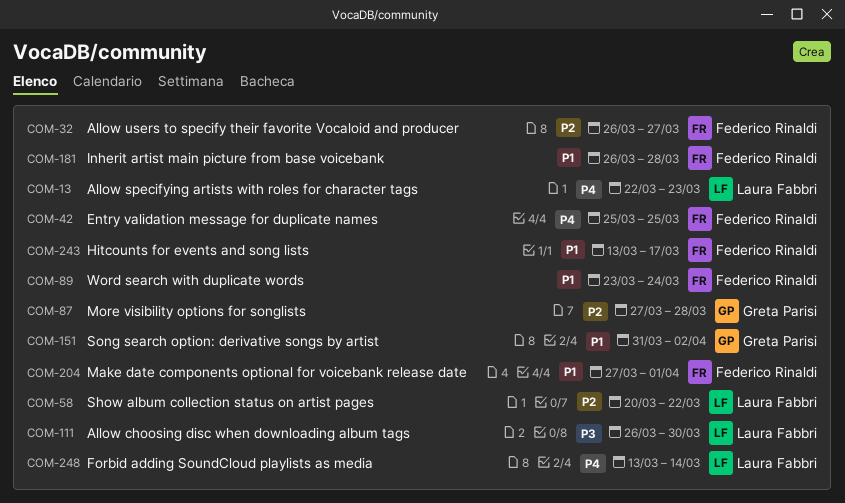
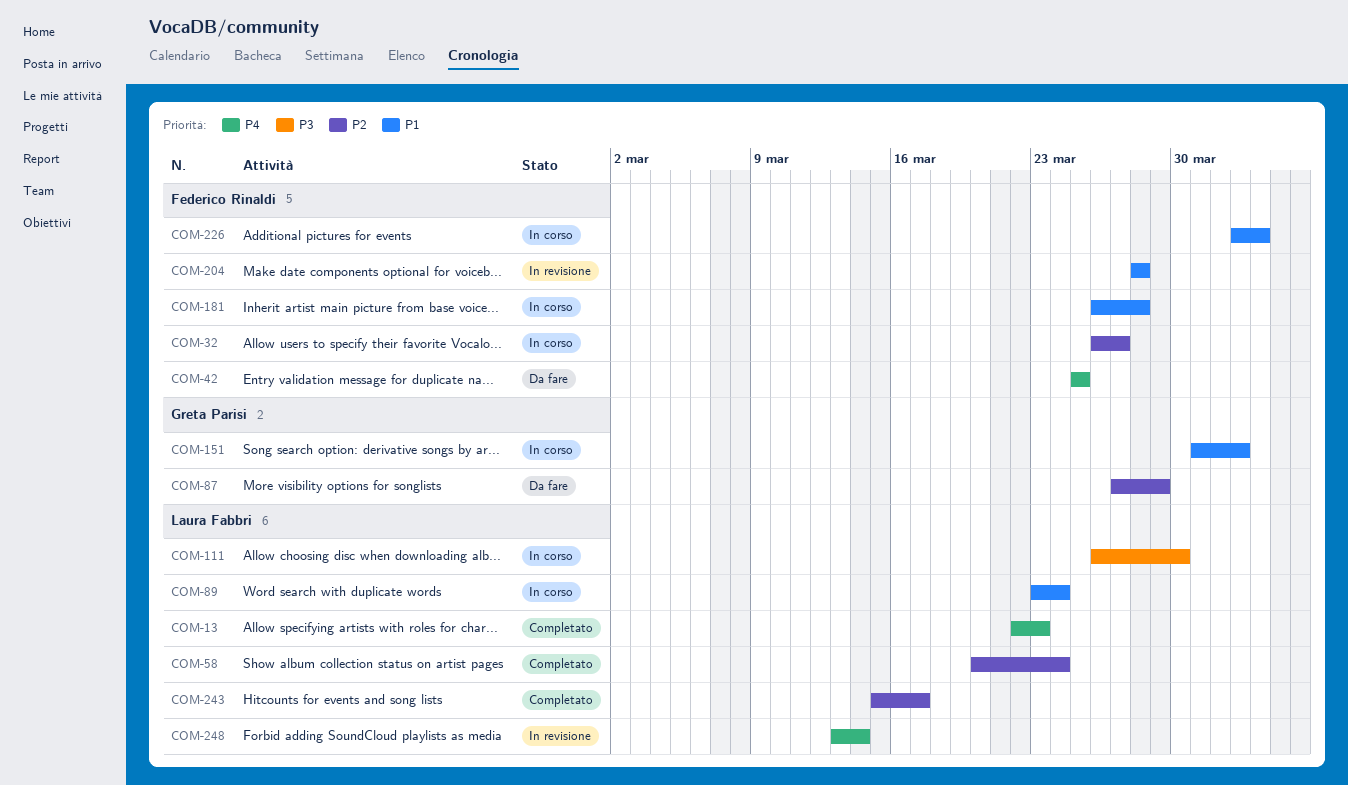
COM-58, due: Mar 22 -> Mar 24
COM-87, due: Mar 28 -> Mar 29
COM-89, owner: Federico Rinaldi -> Laura Fabbri
COM-204, start: Mar 27 -> Mar 28
COM-204, due: Apr 1 -> Mar 28
COM-226: none -> present
COM-243, owner: Federico Rinaldi -> Laura Fabbri
COM-243, priority: P1 -> P2
COM-243, start: Mar 13 -> Mar 15

